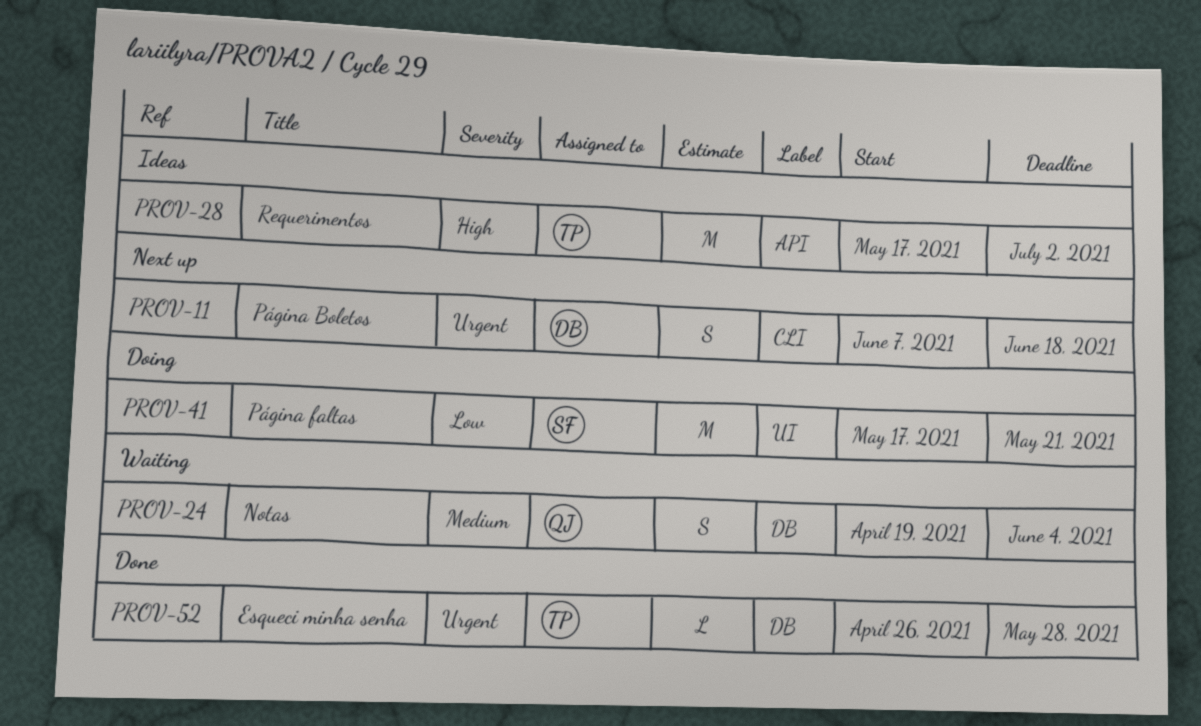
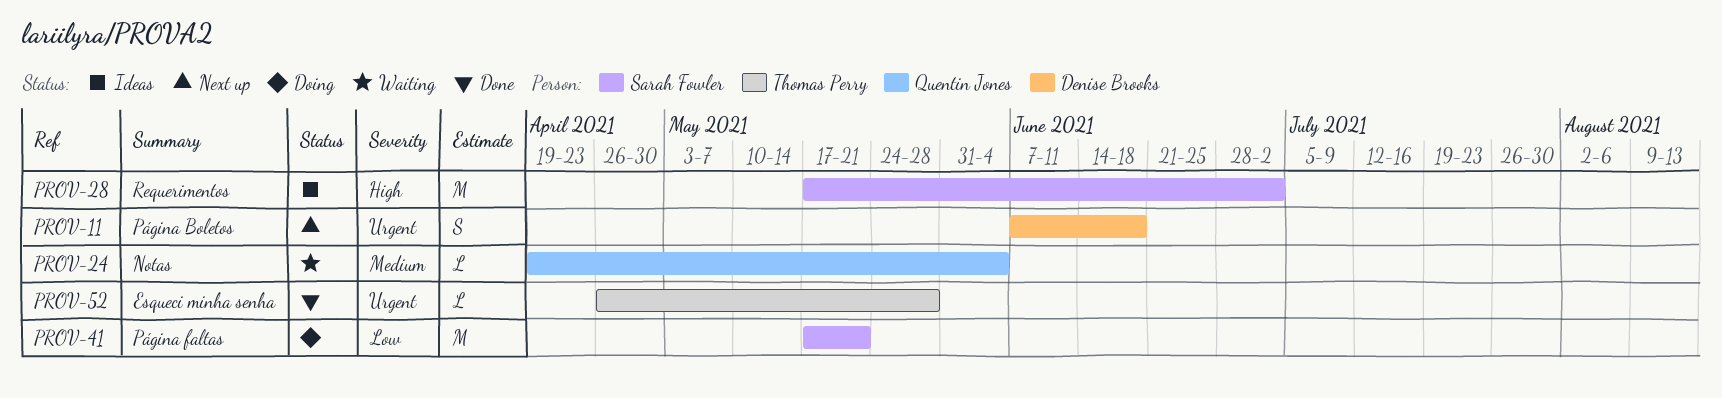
PROV-24, estimate: S -> L
PROV-28, owner: Thomas Perry -> Sarah Fowler

